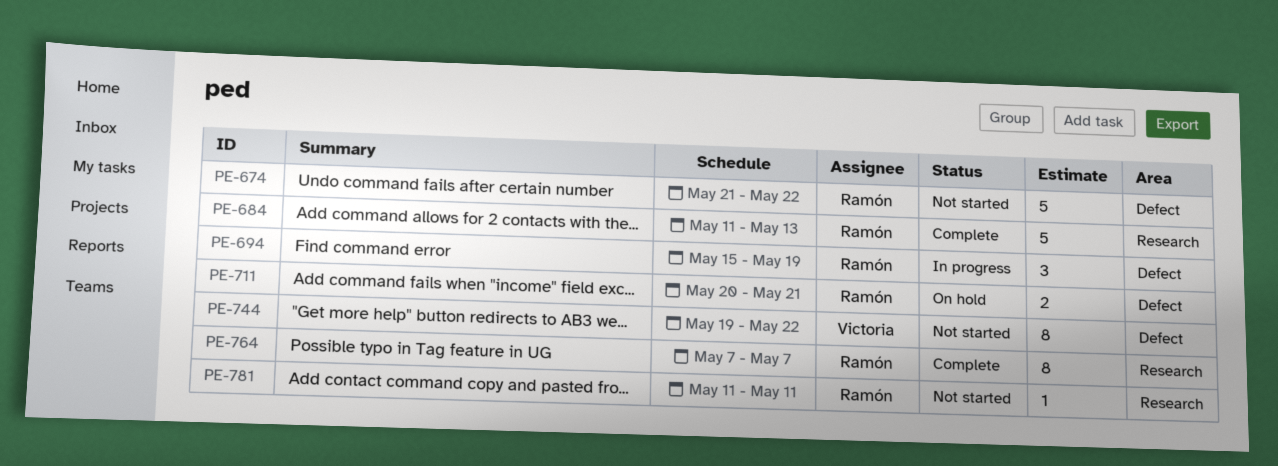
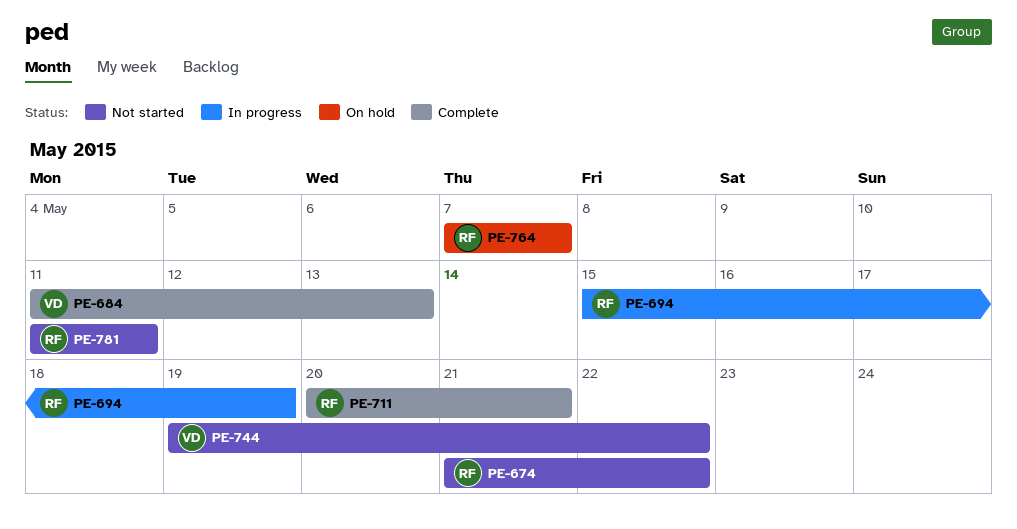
PE-684, owner: Ramón -> Victoria
PE-711, status: On hold -> Complete
PE-764, status: Complete -> On hold

